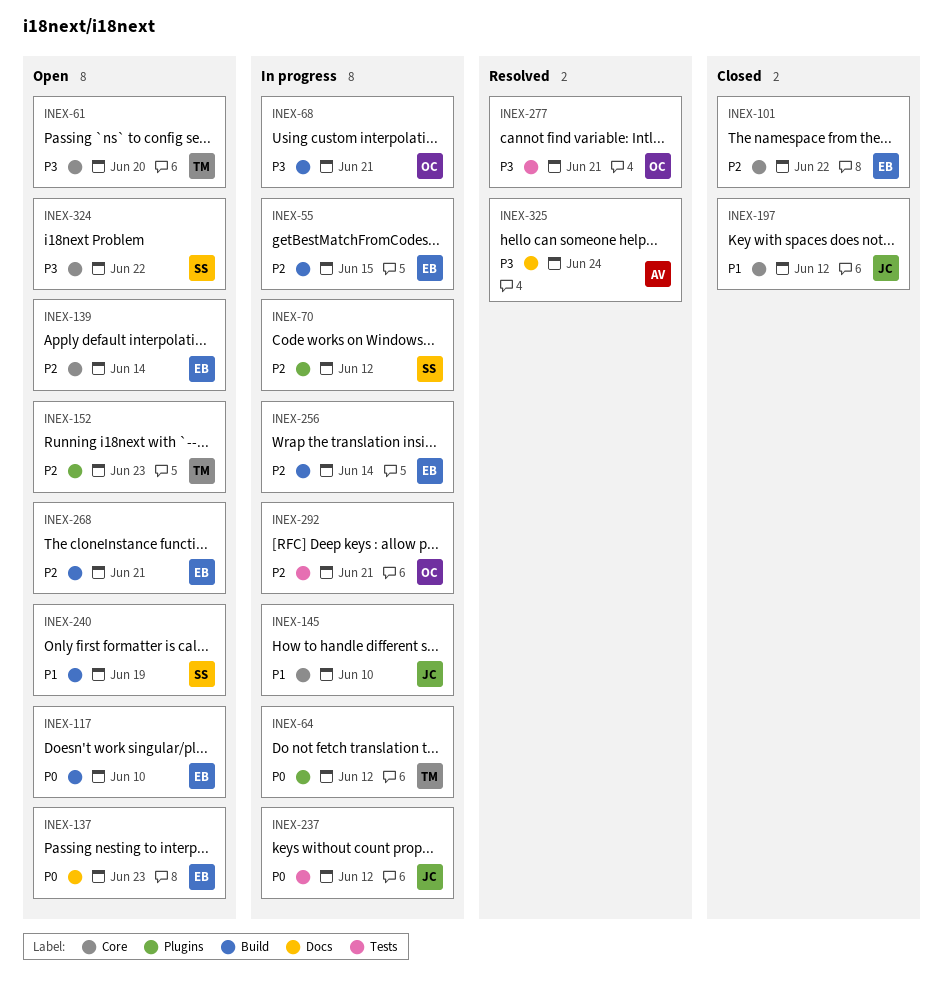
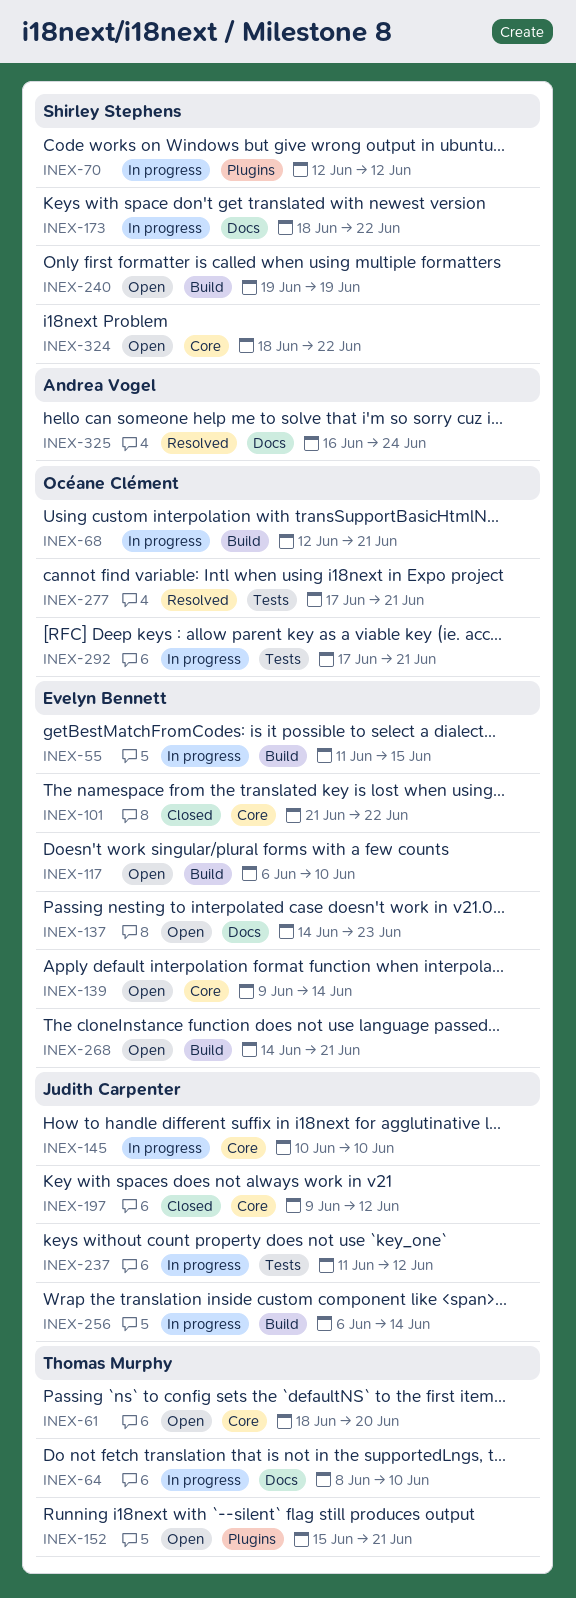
INEX-64, label: Plugins -> Docs
INEX-64, due: Jun 12 -> Jun 10
INEX-152, due: Jun 23 -> Jun 21
INEX-173: none -> present
INEX-256, owner: Evelyn Bennett -> Judith Carpenter

